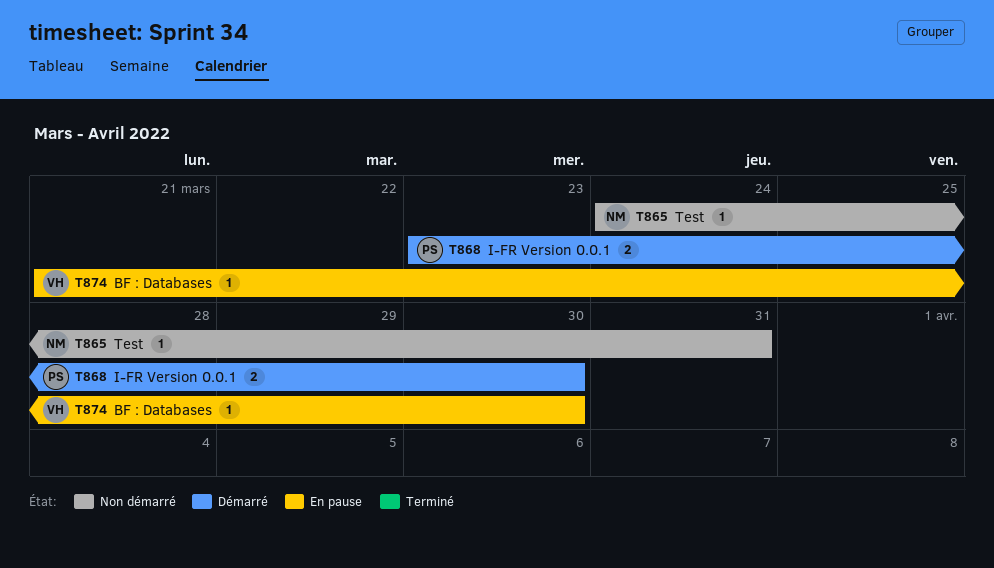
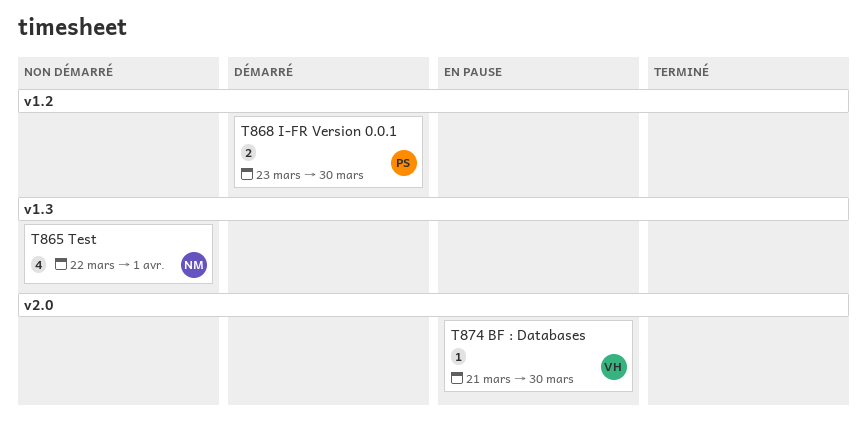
T865, estimate: 1 -> 4
T865, start: Mar 24 -> Mar 22
T865, due: Mar 31 -> Apr 1

